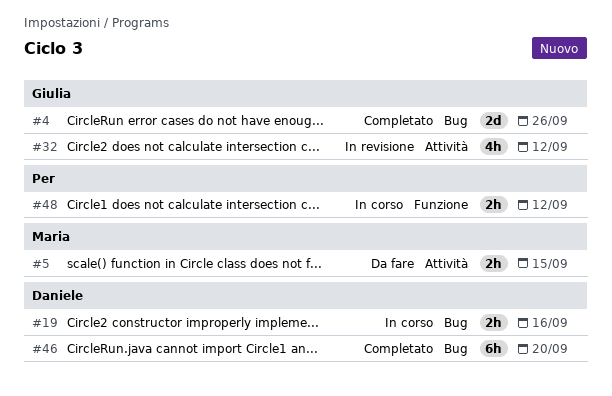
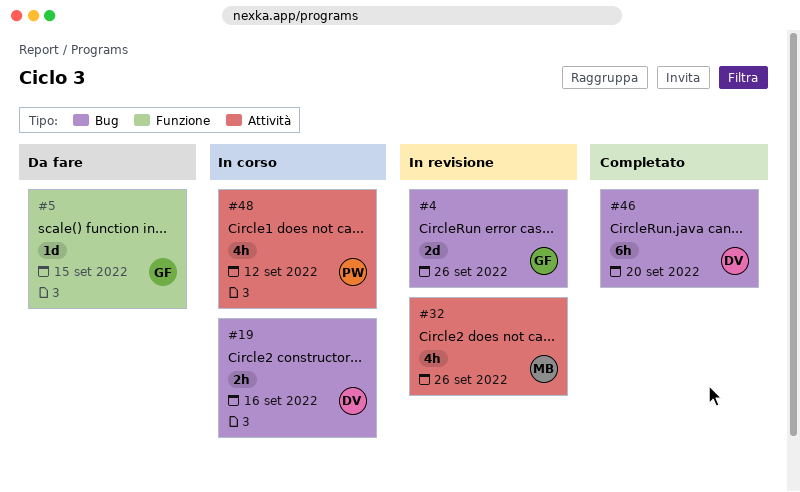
#4, status: Completato -> In revisione
#5, owner: Maria -> Giulia
#5, label: Attività -> Funzione
#5, estimate: 2h -> 1d
#32, owner: Giulia -> Maria
#32, due: Sep 12 -> Sep 26
#48, label: Funzione -> Attività
#48, estimate: 2h -> 4h

